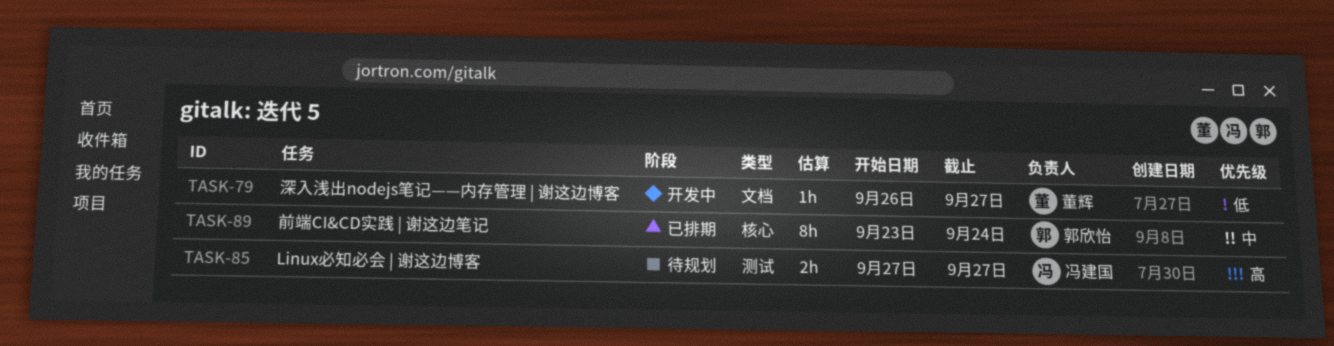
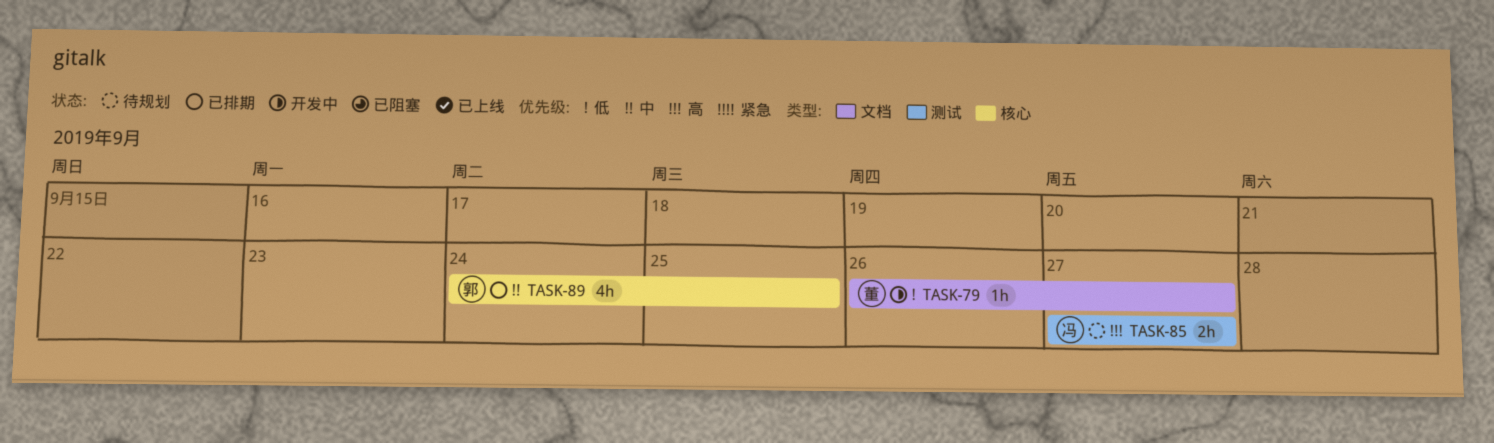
TASK-89, estimate: 8h -> 4h
TASK-89, start: Sep 23 -> Sep 24
TASK-89, due: Sep 24 -> Sep 25

